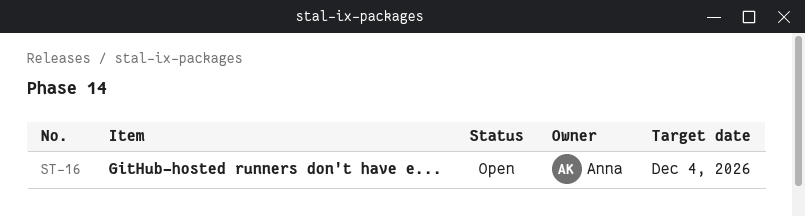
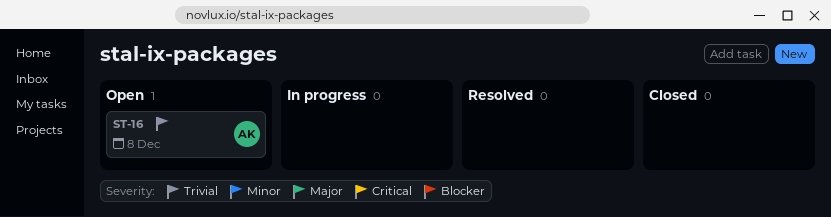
ST-16, due: Dec 4 -> Dec 8

